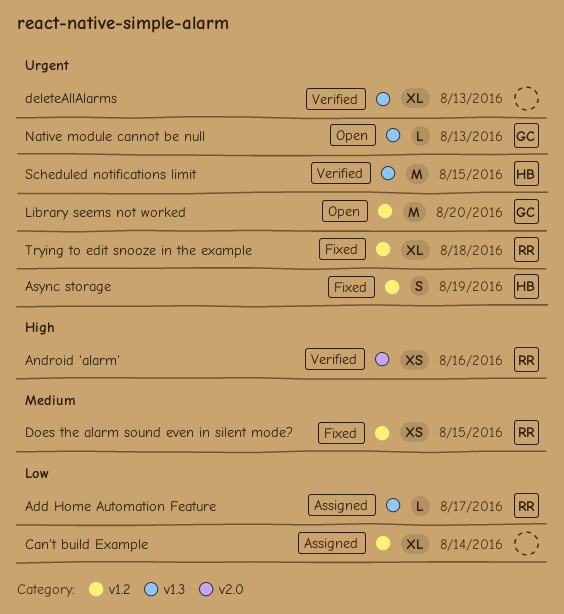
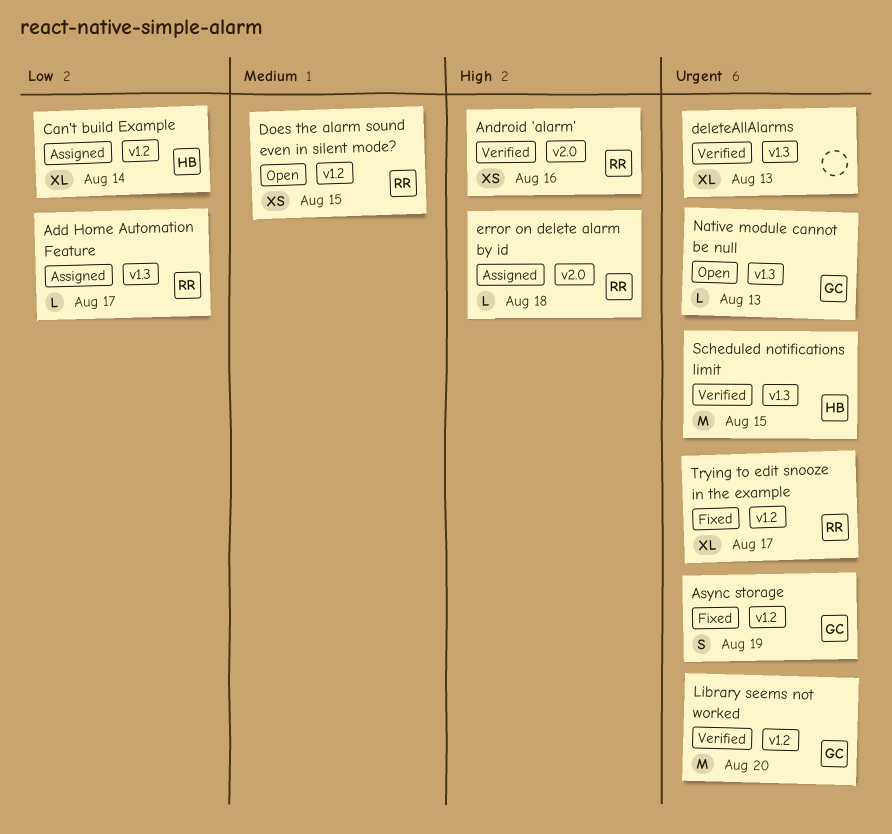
Async storage, owner: HB -> GC
Can't build Example, owner: none -> HB
Does the alarm sound even in silent mode?, status: Fixed -> Open
error on delete alarm by id: none -> present
Library seems not worked, status: Open -> Verified
Trying to edit snooze in the example, due: Aug 18 -> Aug 17

